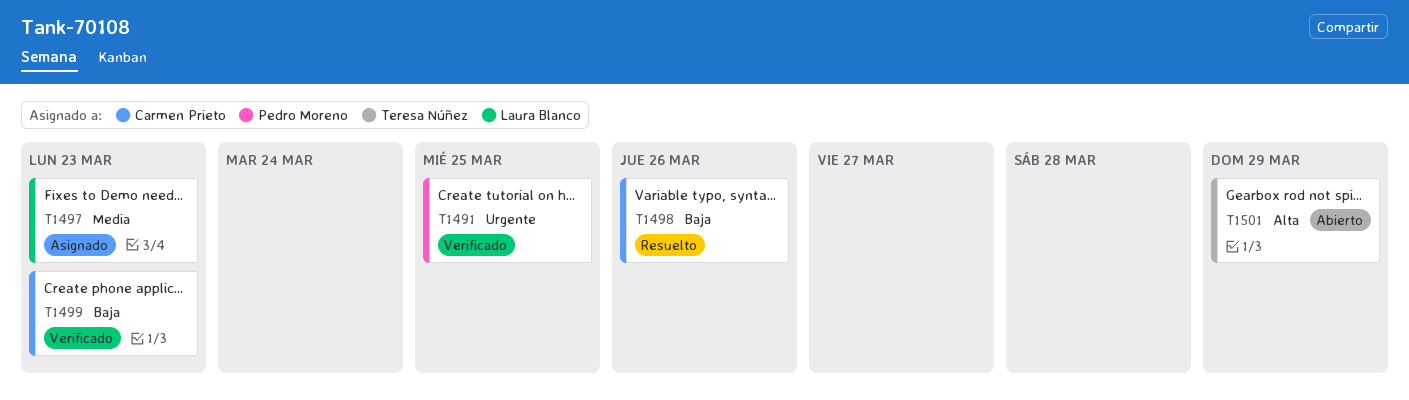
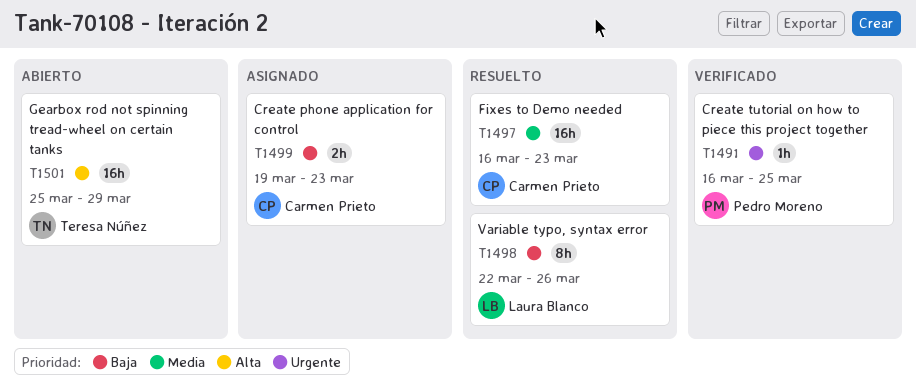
T1497, status: Asignado -> Resuelto
T1497, owner: Laura Blanco -> Carmen Prieto
T1498, owner: Carmen Prieto -> Laura Blanco
T1499, status: Verificado -> Asignado

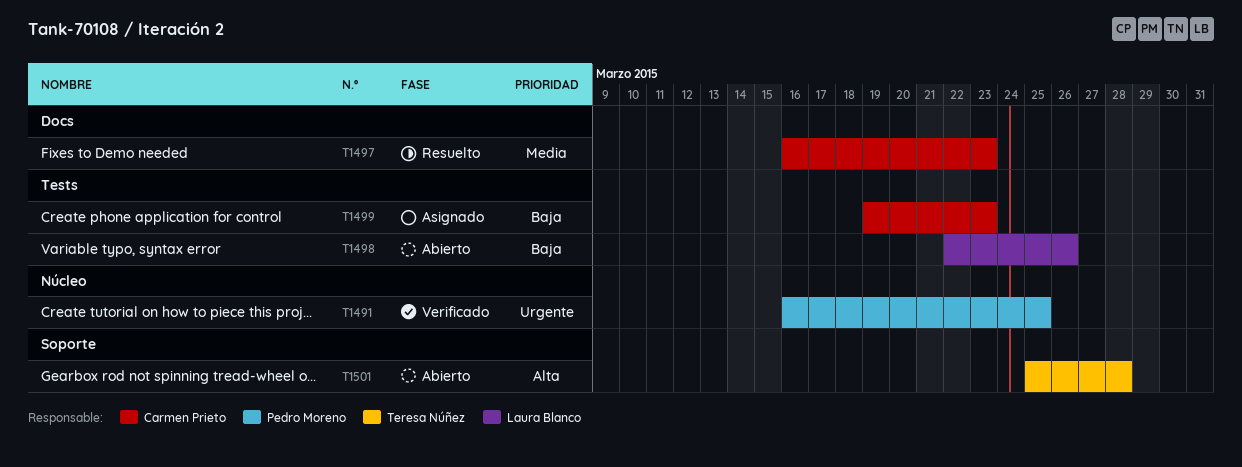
T1498, status: Resuelto -> Abierto
T1501, due: Mar 29 -> Mar 28

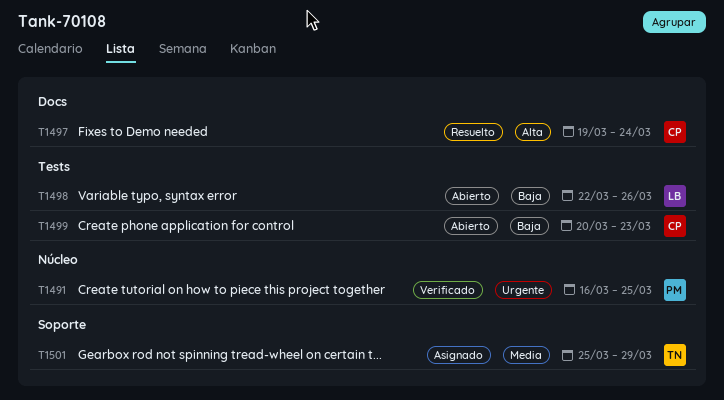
T1497, priority: Media -> Alta
T1497, start: Mar 16 -> Mar 19
T1497, due: Mar 23 -> Mar 24
T1499, status: Asignado -> Abierto
T1499, start: Mar 19 -> Mar 20
T1501, status: Abierto -> Asignado
T1501, priority: Alta -> Media
T1501, due: Mar 28 -> Mar 29

